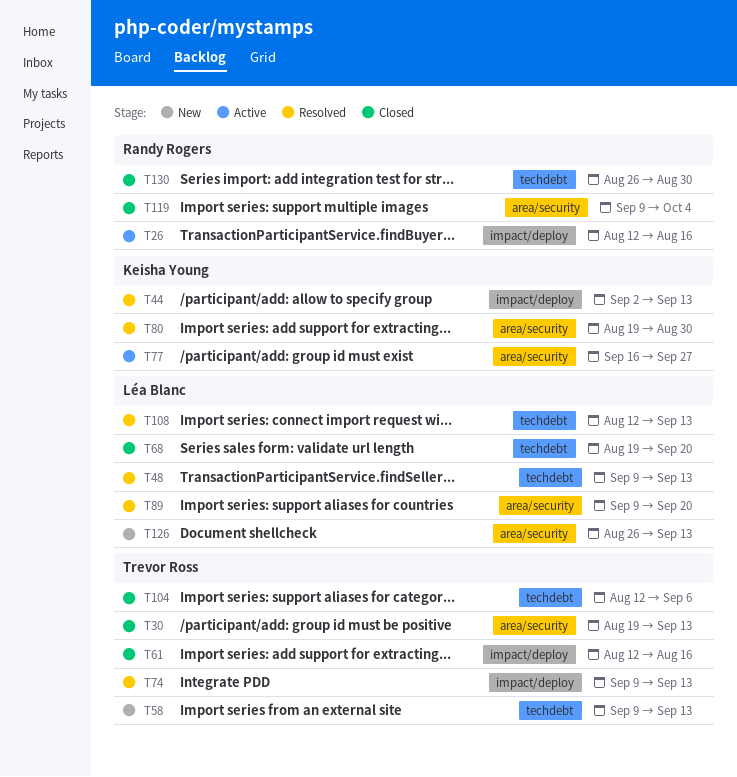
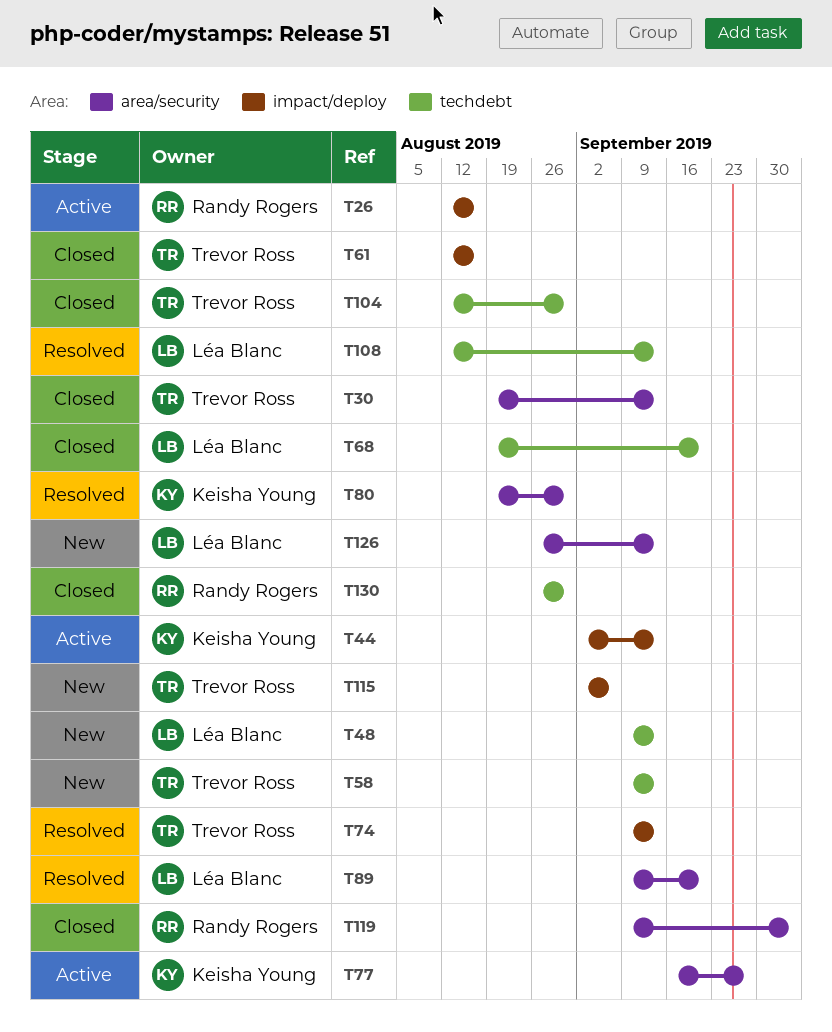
T44, status: Resolved -> Active
T48, status: Resolved -> New
T104, due: Sep 6 -> Aug 30
T115: none -> present

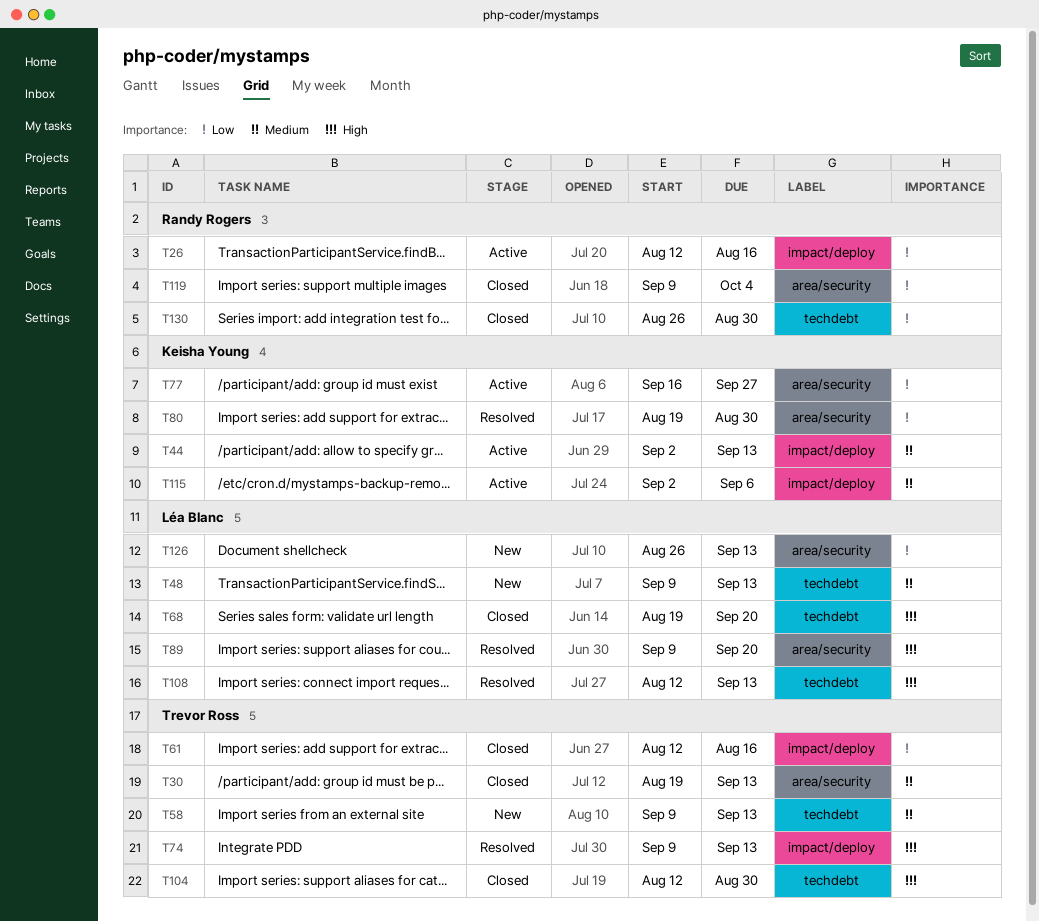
T115, status: New -> Active
T115, owner: Trevor Ross -> Keisha Young

